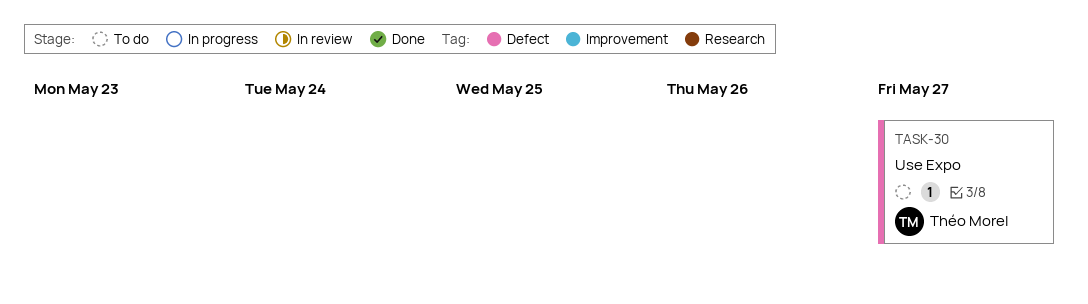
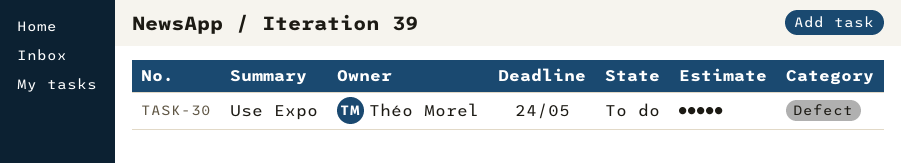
TASK-30, estimate: 1 -> 5
TASK-30, due: May 27 -> May 24

